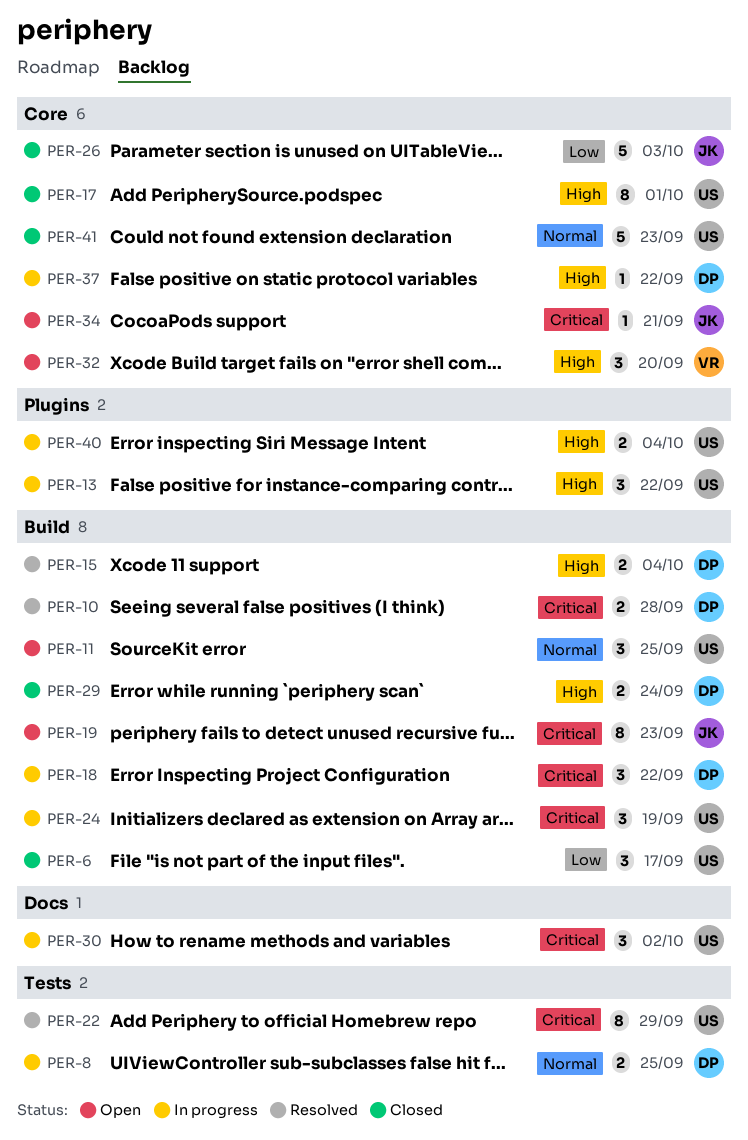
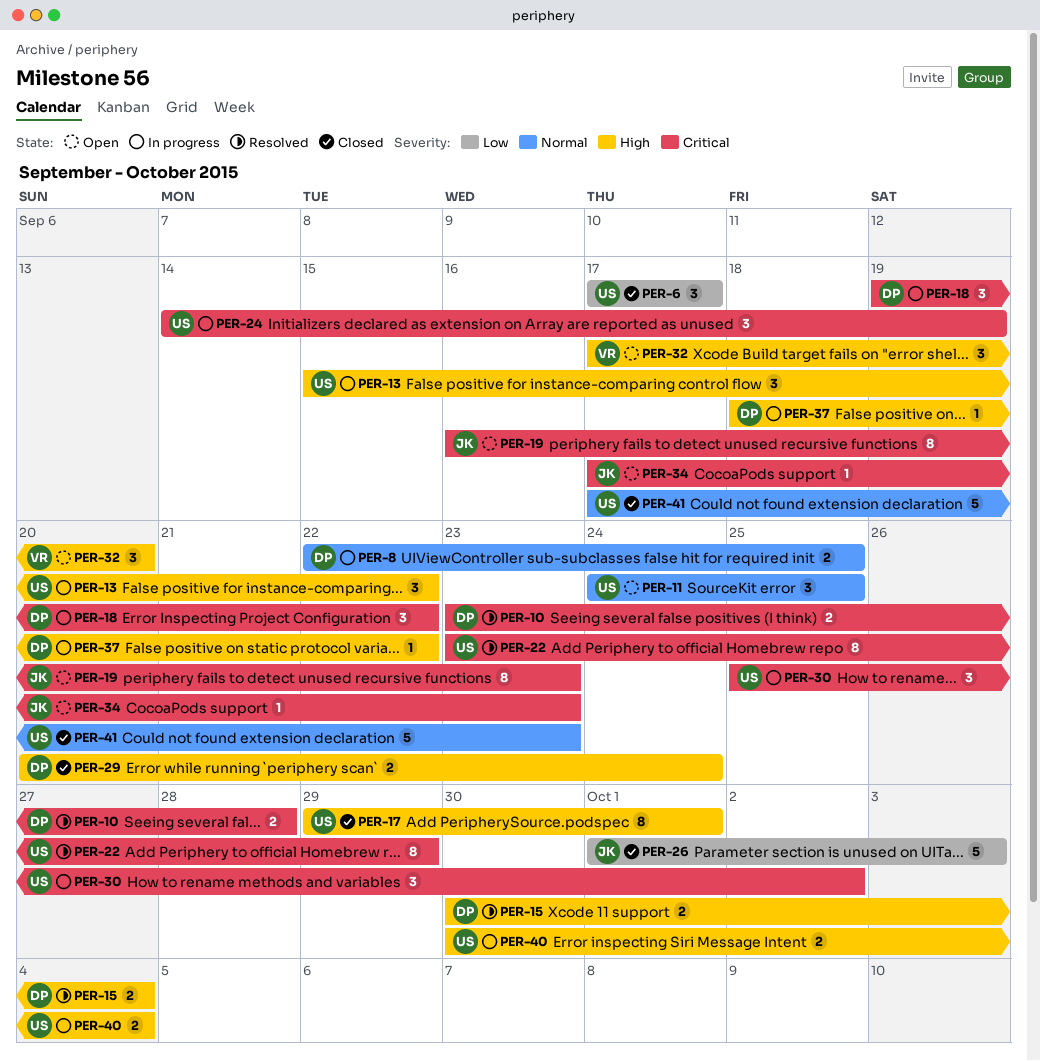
PER-34, due: Sep 21 -> Sep 23

